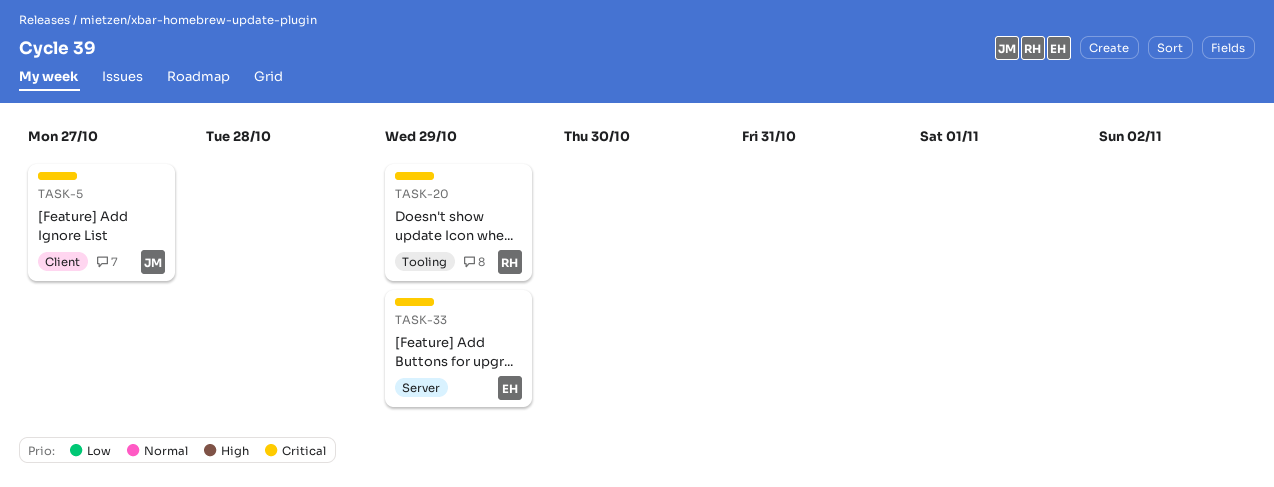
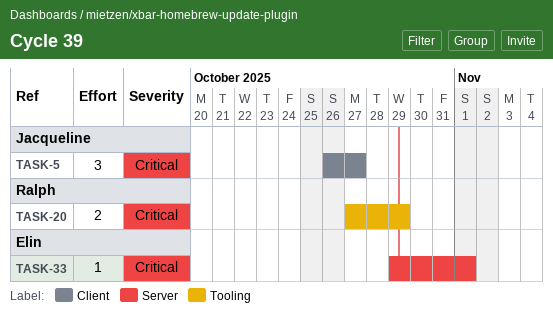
TASK-33, due: Oct 29 -> Nov 1

